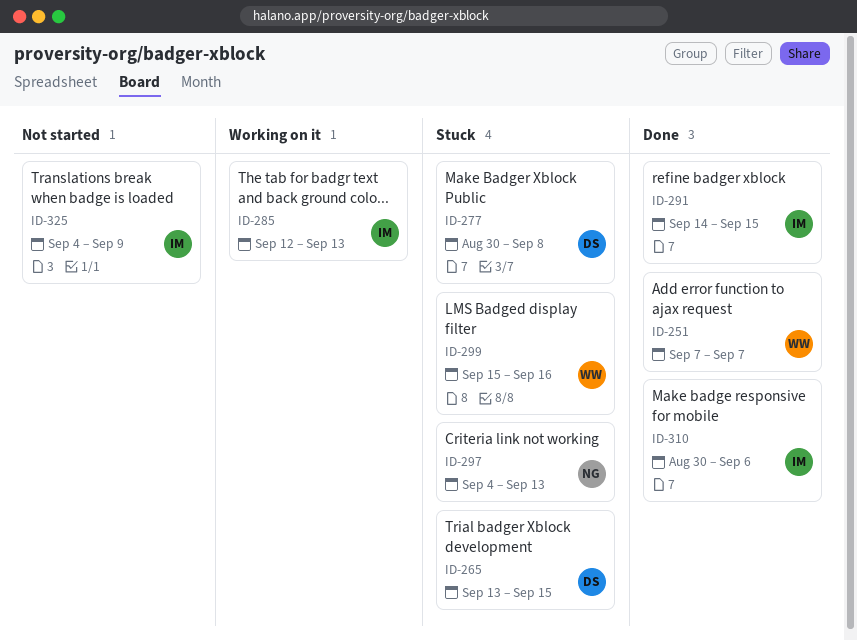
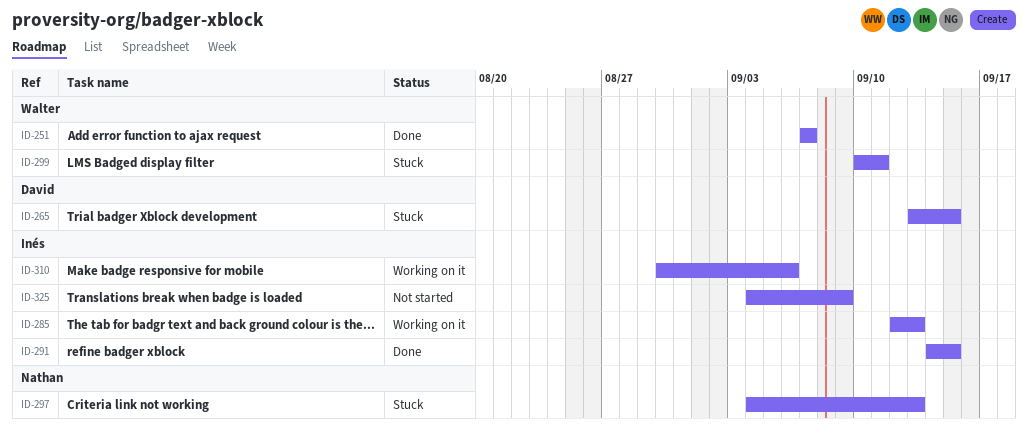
ID-277: present -> none
ID-299, start: Sep 15 -> Sep 10
ID-299, due: Sep 16 -> Sep 11
ID-310, status: Done -> Working on it

